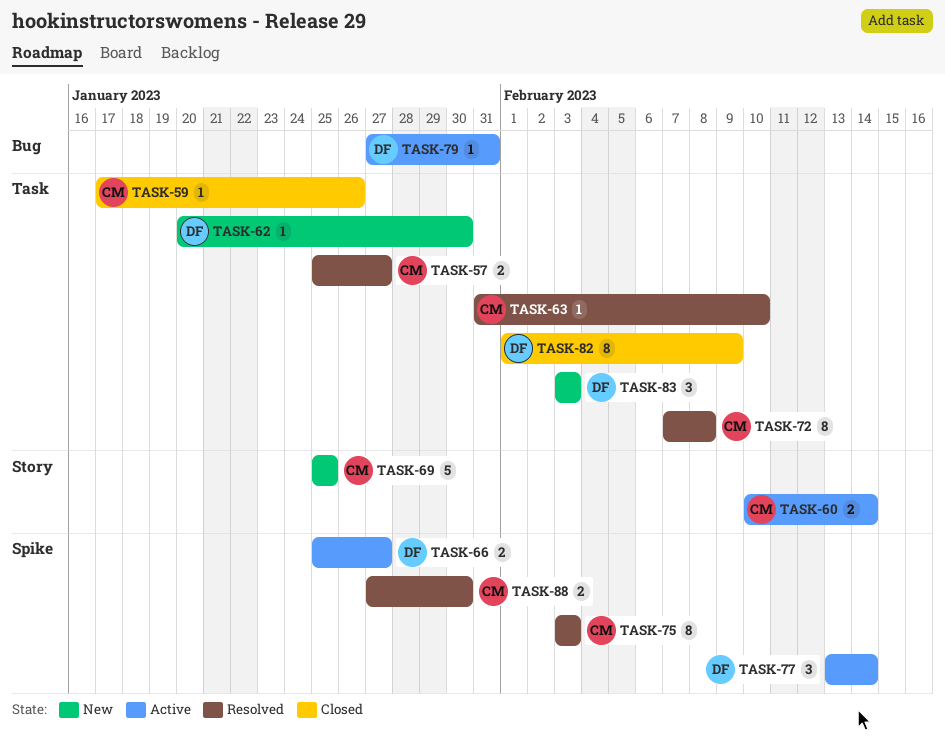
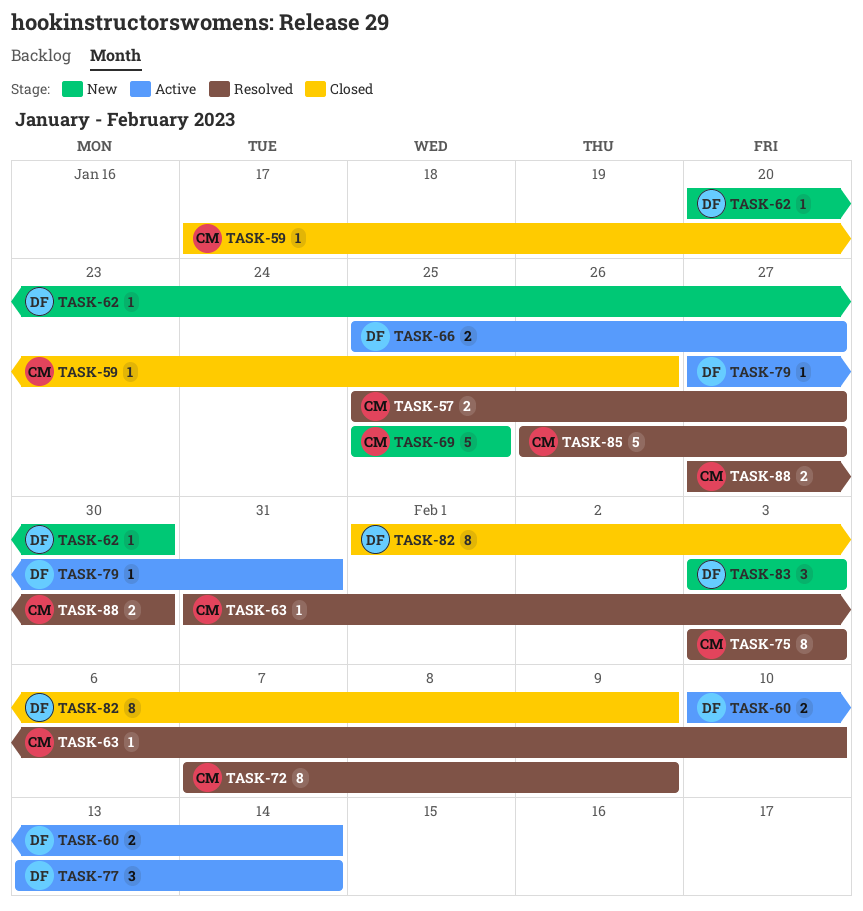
TASK-60, owner: CM -> DF
TASK-72, due: Feb 8 -> Feb 9
TASK-85: none -> present

